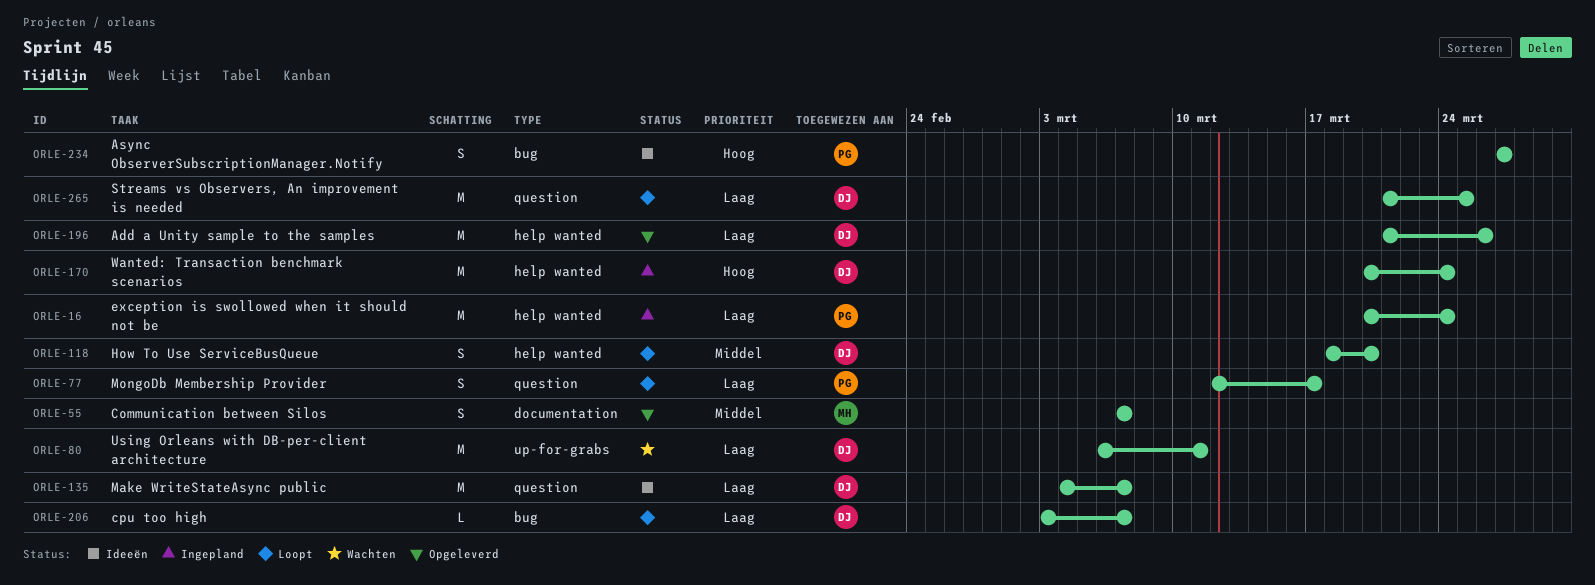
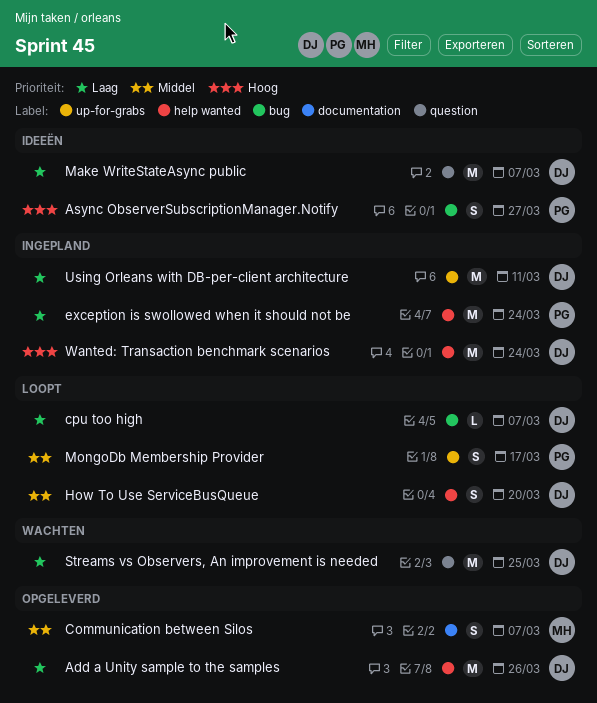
MongoDb Membership Provider, priority: Laag -> Middel
MongoDb Membership Provider, label: question -> up-for-grabs
Streams vs Observers, An improvement is needed, status: Loopt -> Wachten
Using Orleans with DB-per-client architecture, status: Wachten -> Ingepland

